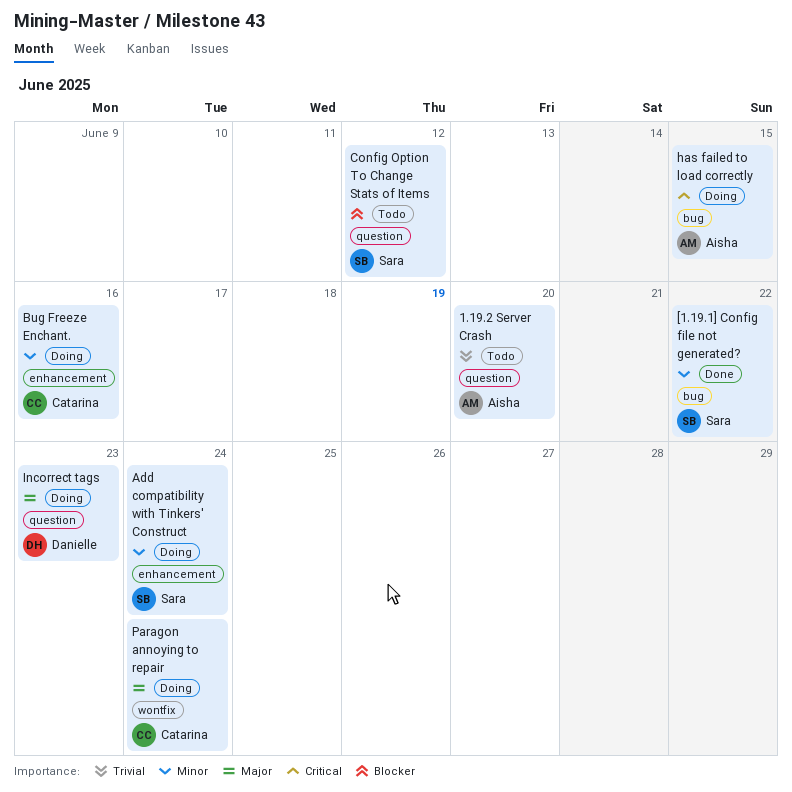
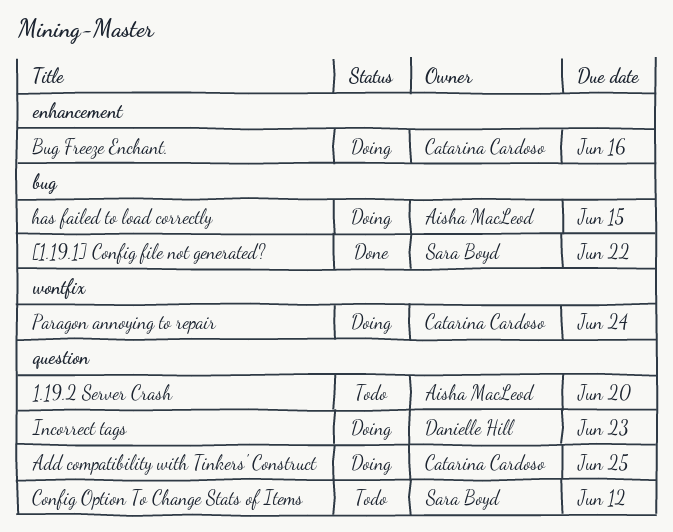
Add compatibility with Tinkers' Construct, owner: Sara Boyd -> Catarina Cardoso
Add compatibility with Tinkers' Construct, label: enhancement -> question
Add compatibility with Tinkers' Construct, due: Jun 24 -> Jun 25

